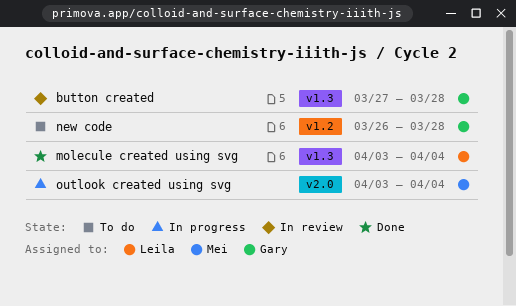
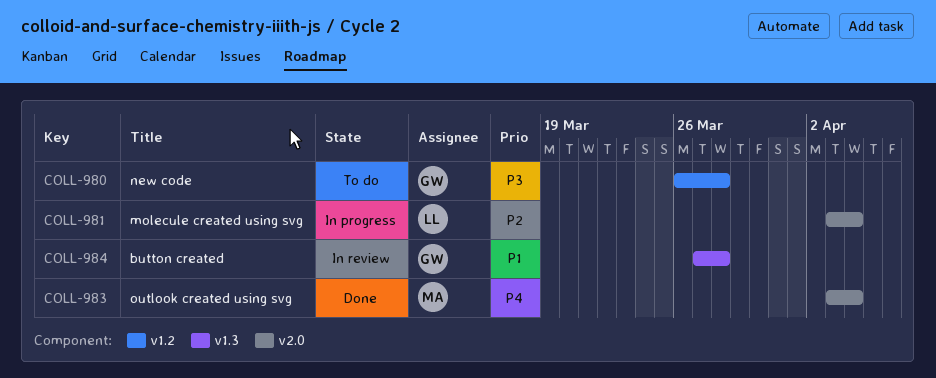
molecule created using svg, status: Done -> In progress
molecule created using svg, label: v1.3 -> v2.0
outlook created using svg, status: In progress -> Done

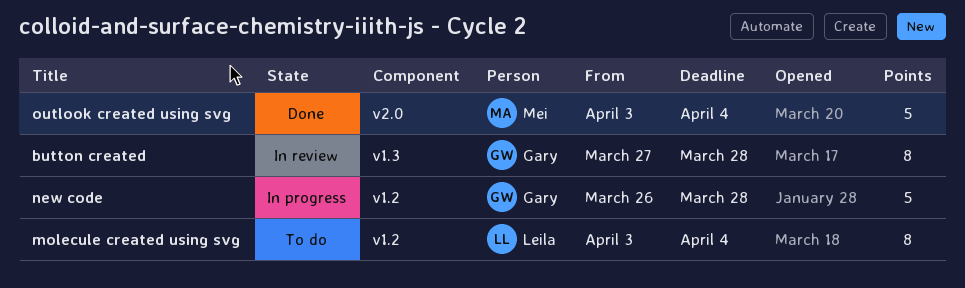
molecule created using svg, status: In progress -> To do
molecule created using svg, label: v2.0 -> v1.2
new code, status: To do -> In progress

